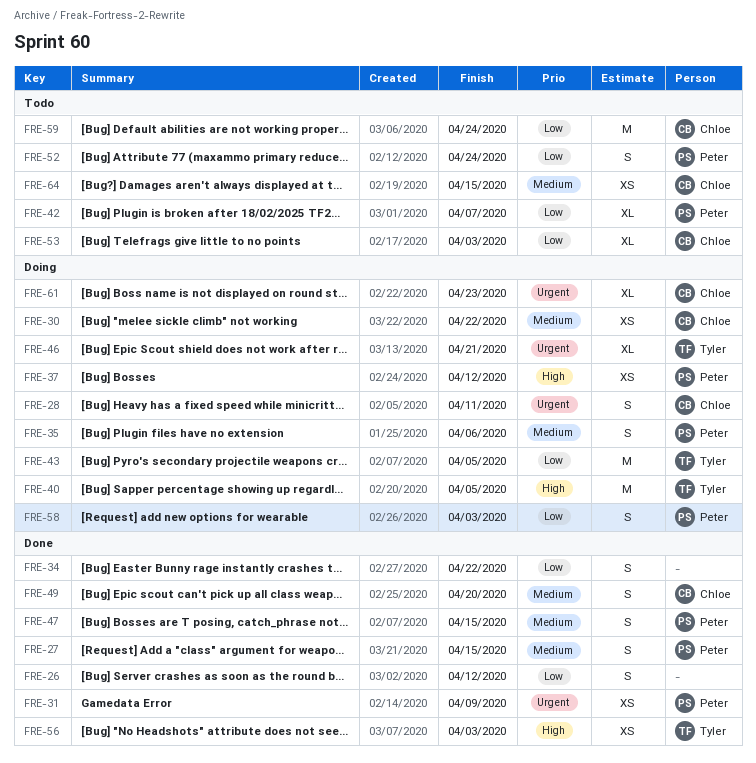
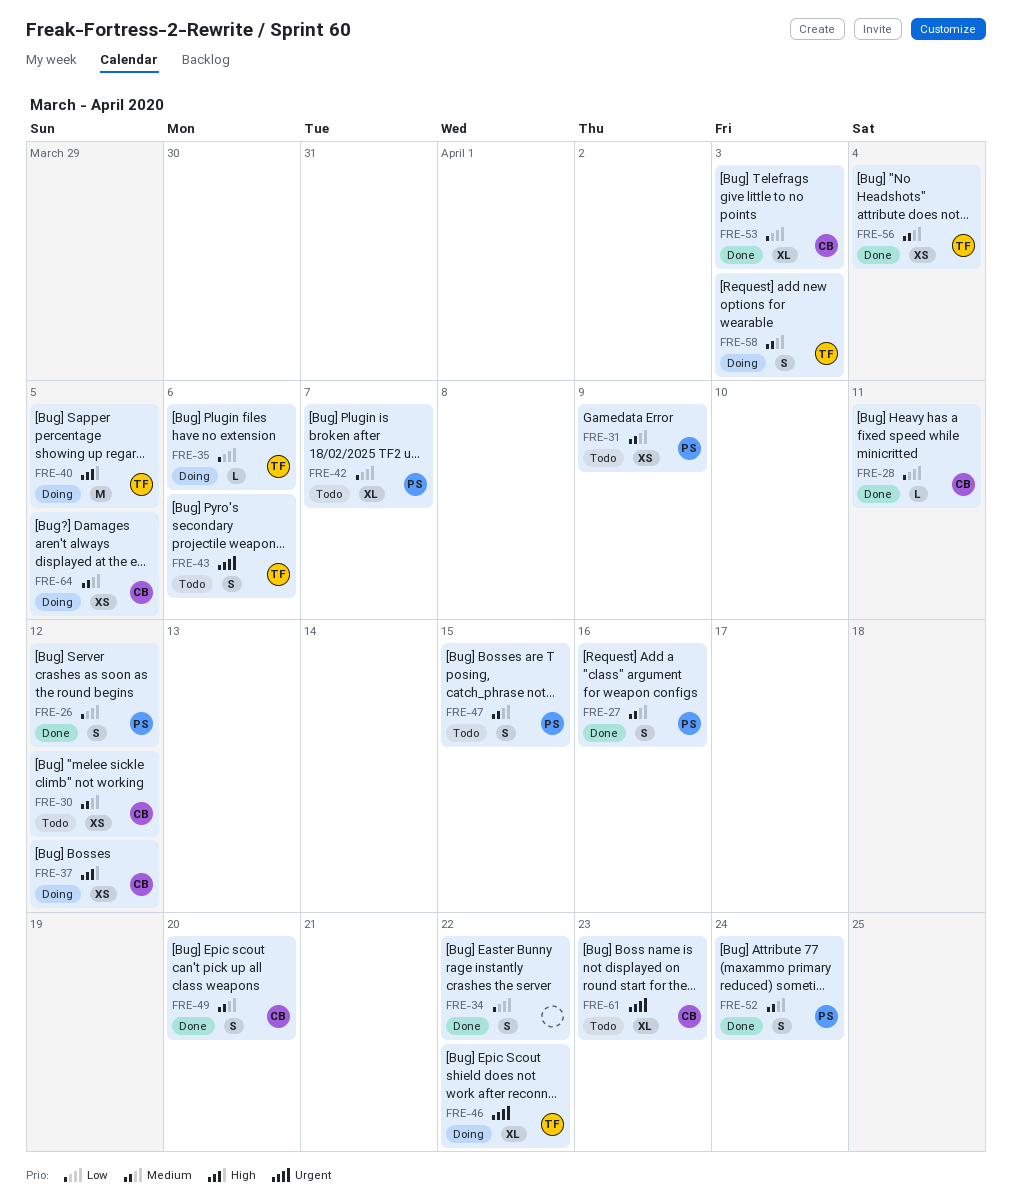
FRE-26, owner: none -> Peter
FRE-27, due: Apr 15 -> Apr 16
FRE-28, status: Doing -> Done
FRE-28, priority: Urgent -> Low
FRE-28, estimate: S -> L
FRE-30, status: Doing -> Todo
FRE-30, due: Apr 22 -> Apr 12
FRE-31, status: Done -> Todo
FRE-31, priority: Urgent -> Medium
FRE-35, owner: Peter -> Tyler
FRE-35, priority: Medium -> Low
FRE-35, estimate: S -> L
FRE-37, owner: Peter -> Chloe
FRE-43, status: Doing -> Todo
FRE-43, priority: Low -> Urgent
FRE-43, estimate: M -> S
FRE-43, due: Apr 5 -> Apr 6
FRE-46, due: Apr 21 -> Apr 22
FRE-47, status: Done -> Todo
FRE-52, status: Todo -> Done
FRE-52, priority: Low -> Medium
FRE-53, status: Todo -> Done
FRE-56, priority: High -> Medium
FRE-56, due: Apr 3 -> Apr 4
FRE-58, owner: Peter -> Tyler
FRE-58, priority: Low -> Medium
FRE-59: present -> none
FRE-61, status: Doing -> Todo
FRE-64, status: Todo -> Doing
FRE-64, due: Apr 15 -> Apr 5

